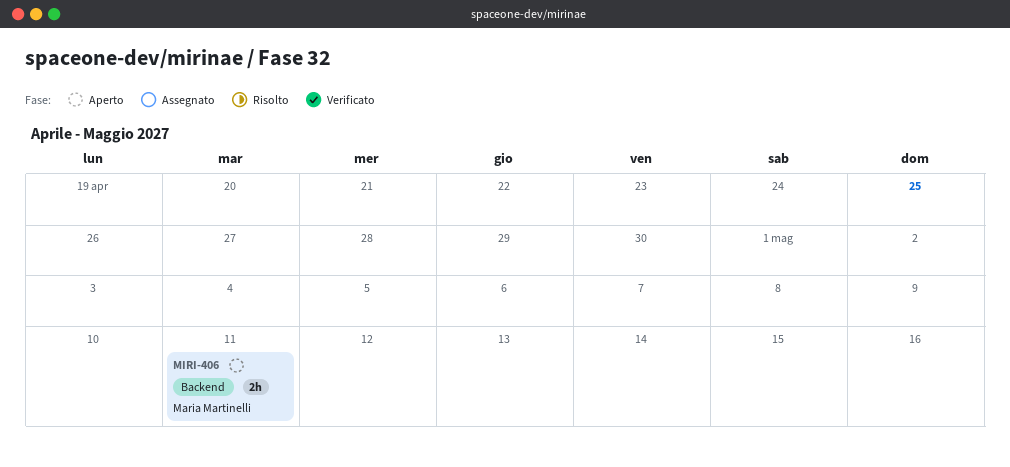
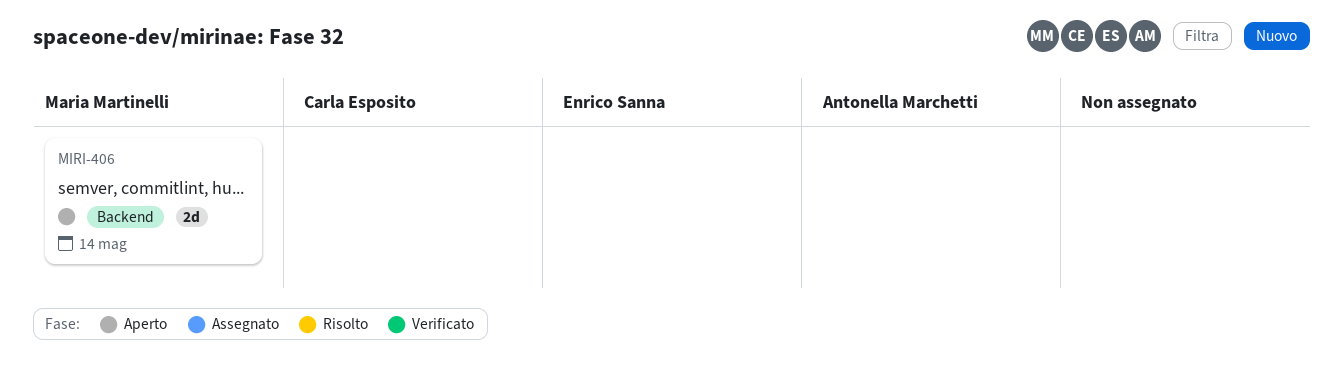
MIRI-406, estimate: 2h -> 2d
MIRI-406, due: May 11 -> May 14

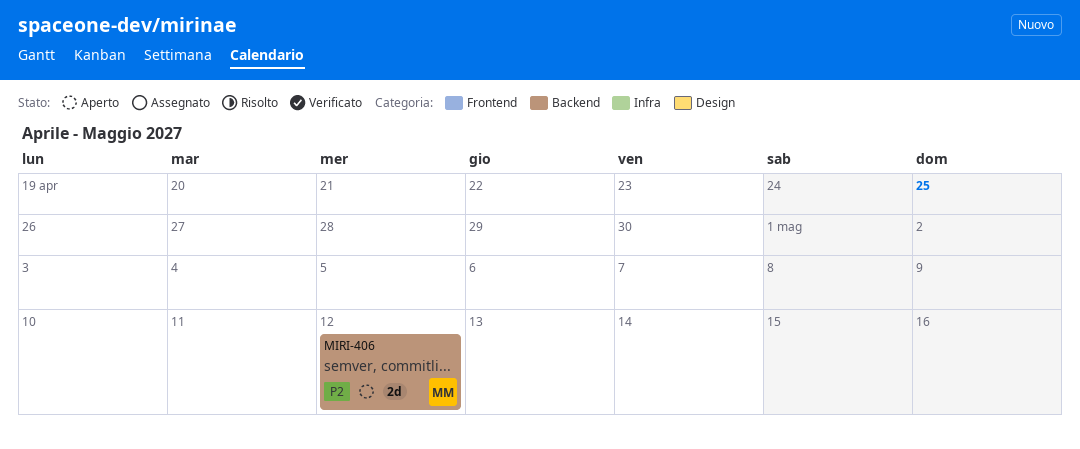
MIRI-406, due: May 14 -> May 12

